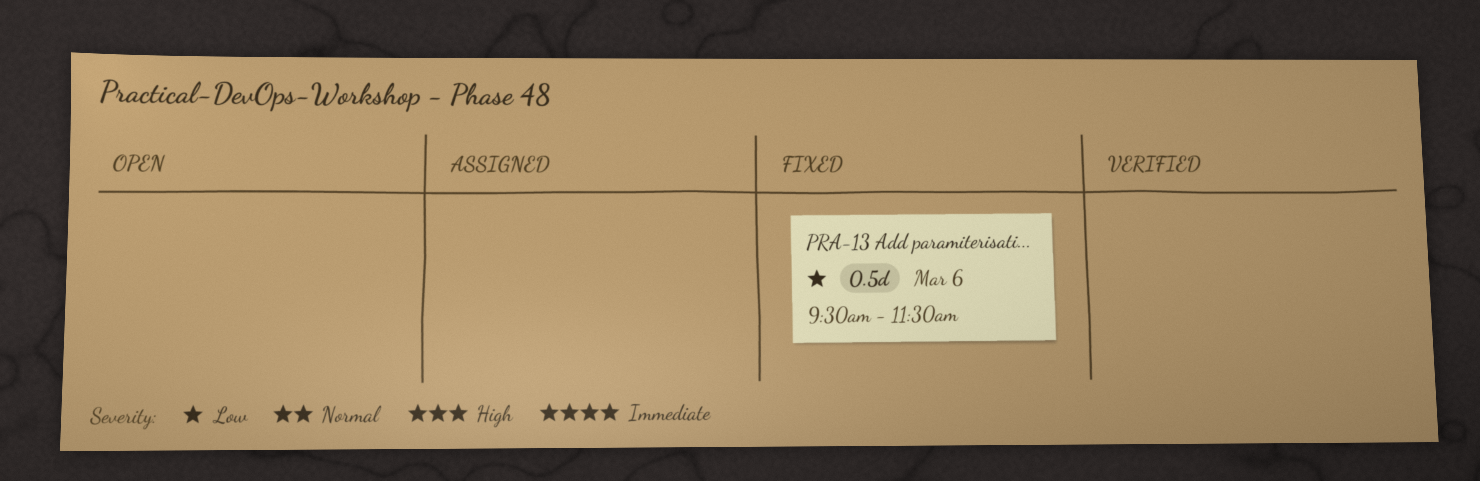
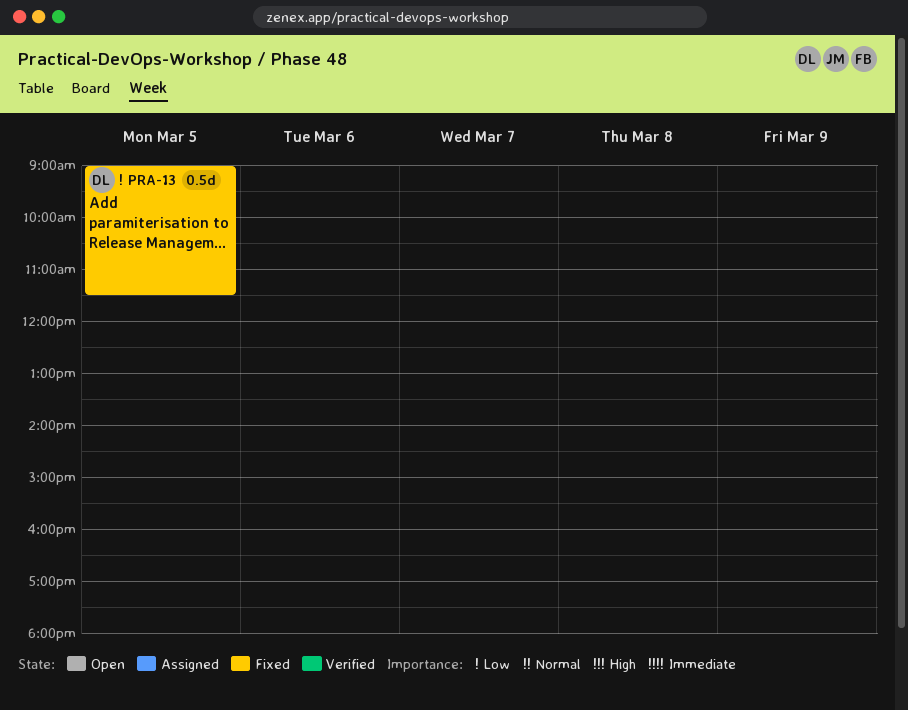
PRA-13, day: Mar 6 -> Mar 5
PRA-13, begins: 09:30 -> 09:00

